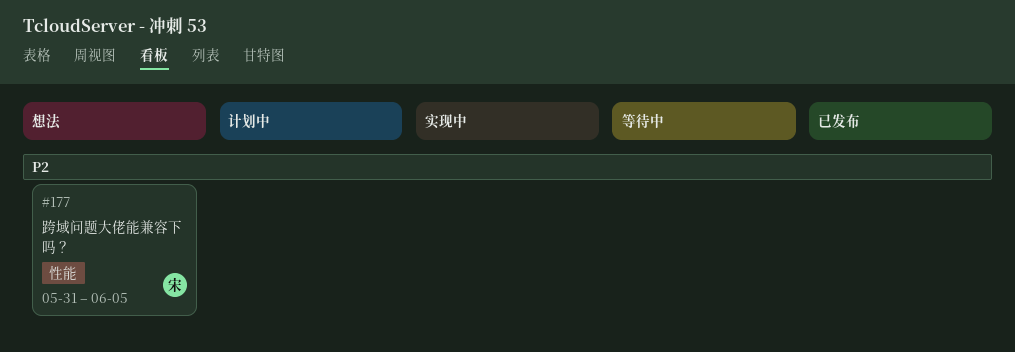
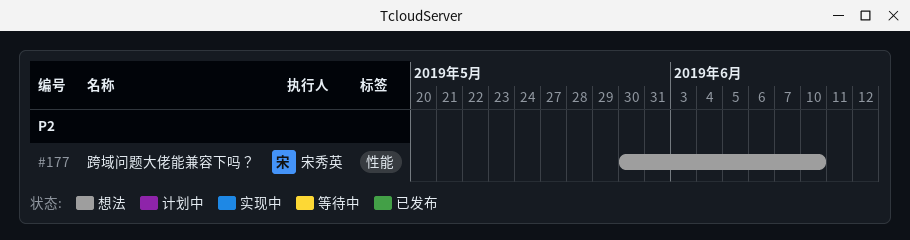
#177, start: May 31 -> May 30
#177, due: Jun 5 -> Jun 10

